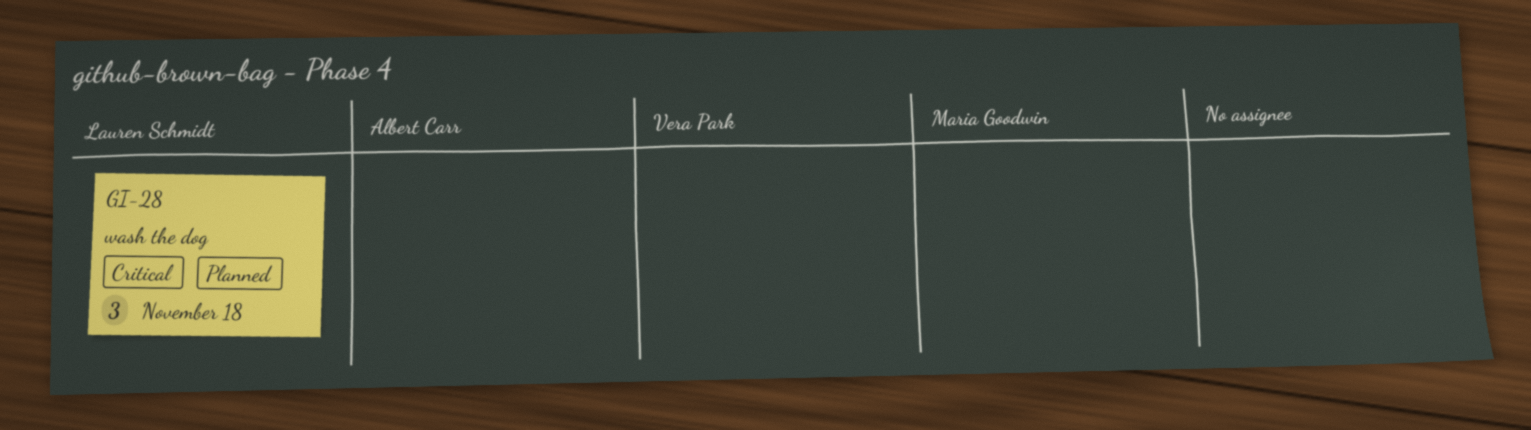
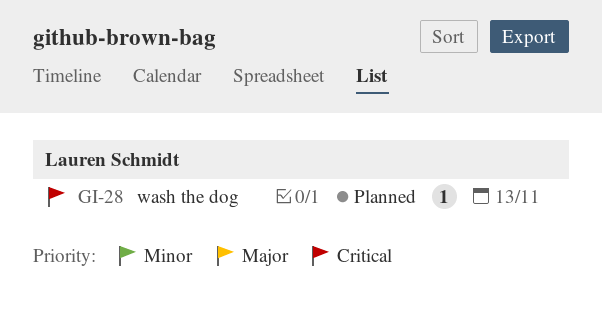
GI-28, estimate: 3 -> 1
GI-28, due: Nov 18 -> Nov 13

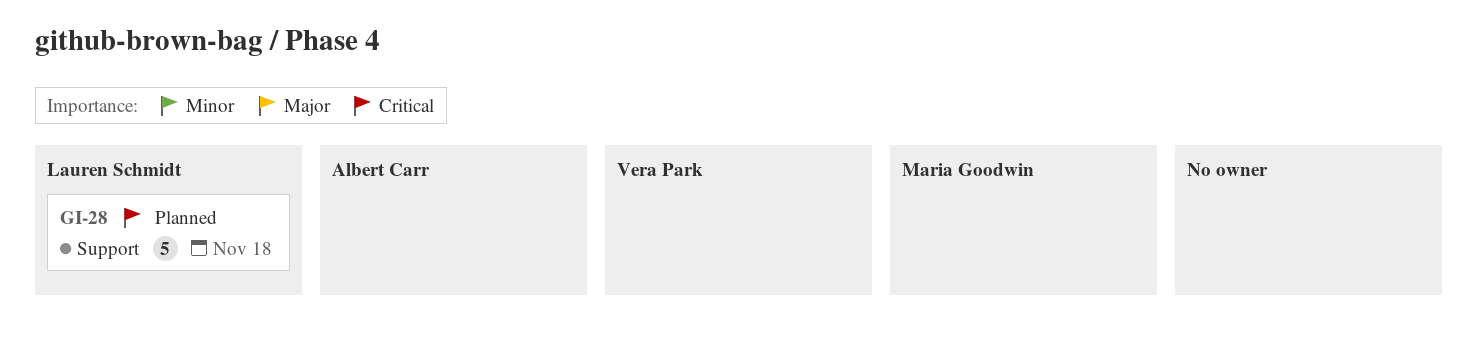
GI-28, estimate: 1 -> 5
GI-28, due: Nov 13 -> Nov 18

